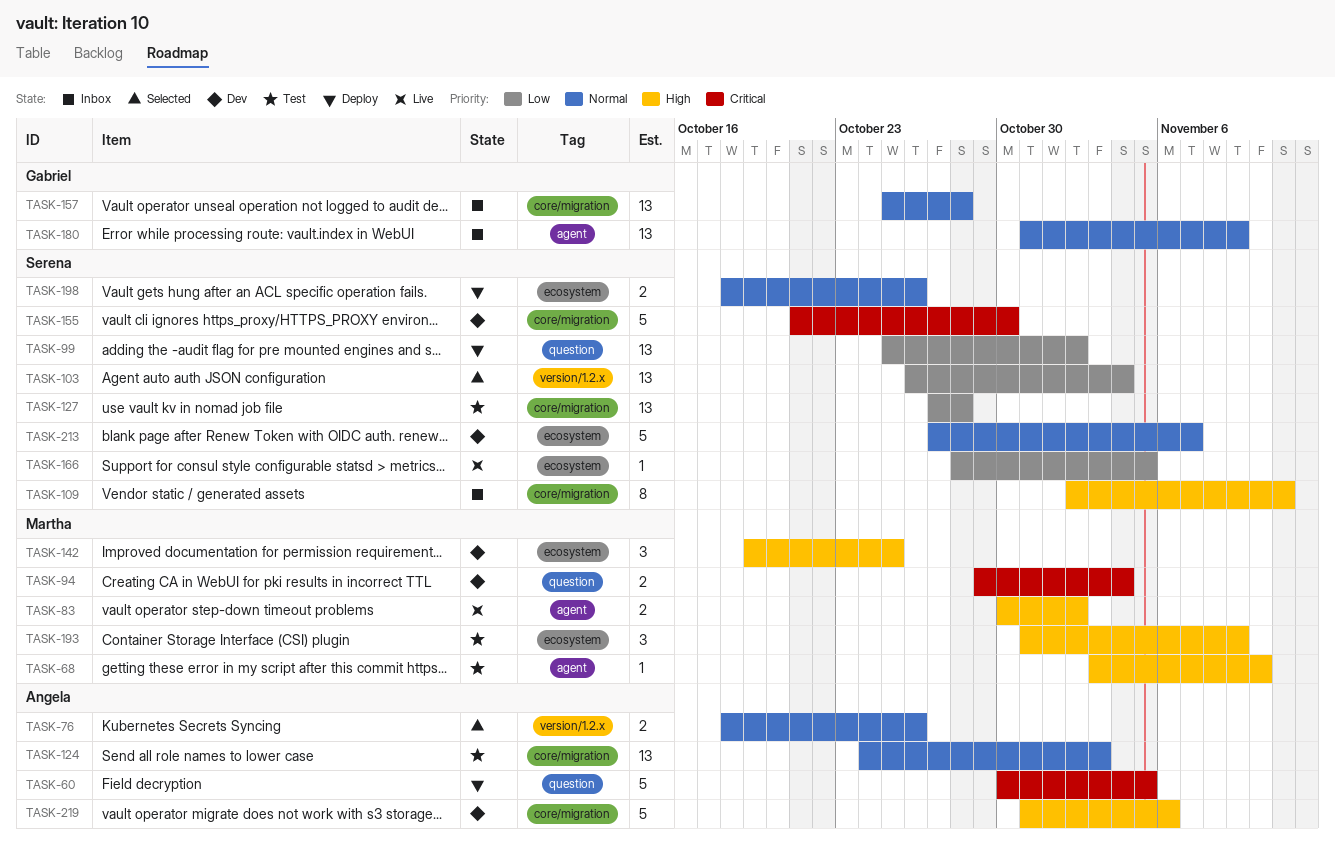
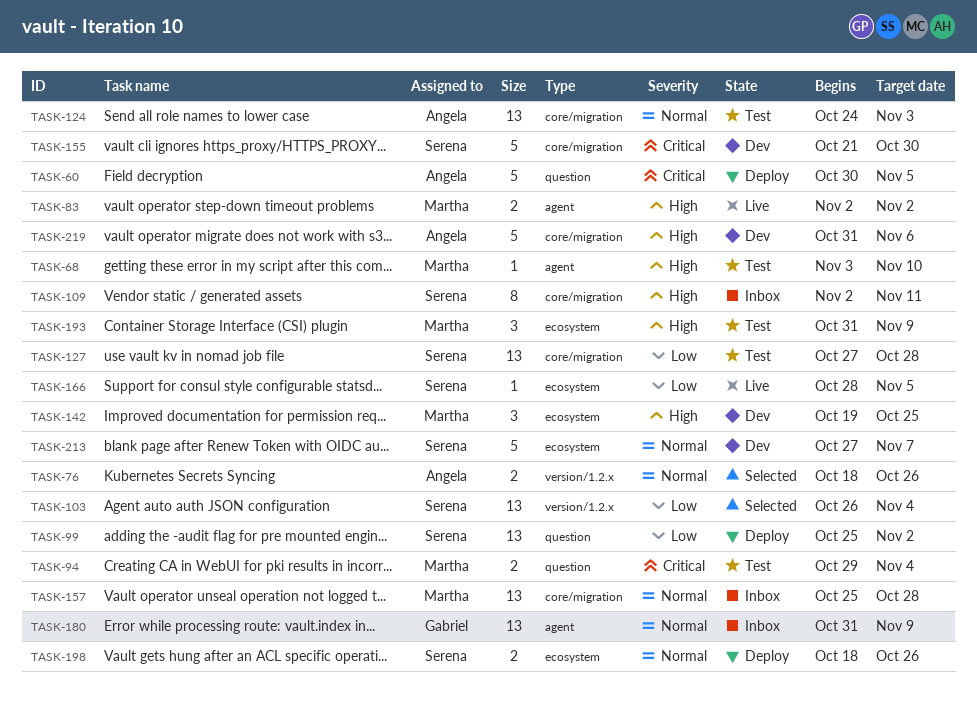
TASK-83, start: Oct 30 -> Nov 2
TASK-94, status: Dev -> Test
TASK-157, owner: Gabriel -> Martha

